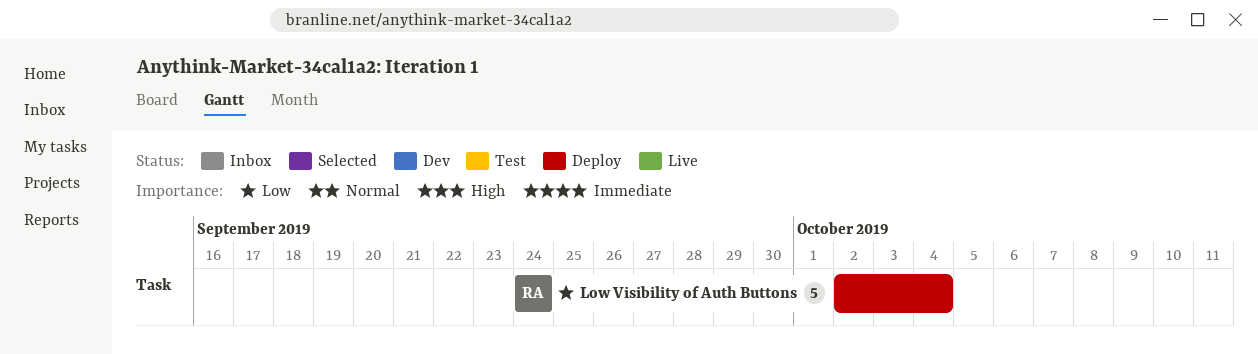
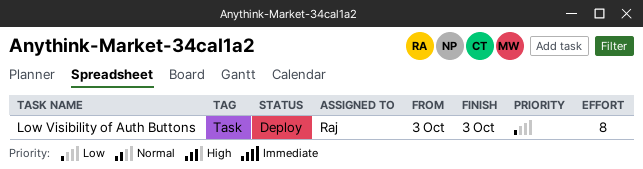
Low Visibility of Auth Buttons, estimate: 5 -> 8
Low Visibility of Auth Buttons, start: Oct 2 -> Oct 3
Low Visibility of Auth Buttons, due: Oct 4 -> Oct 3

